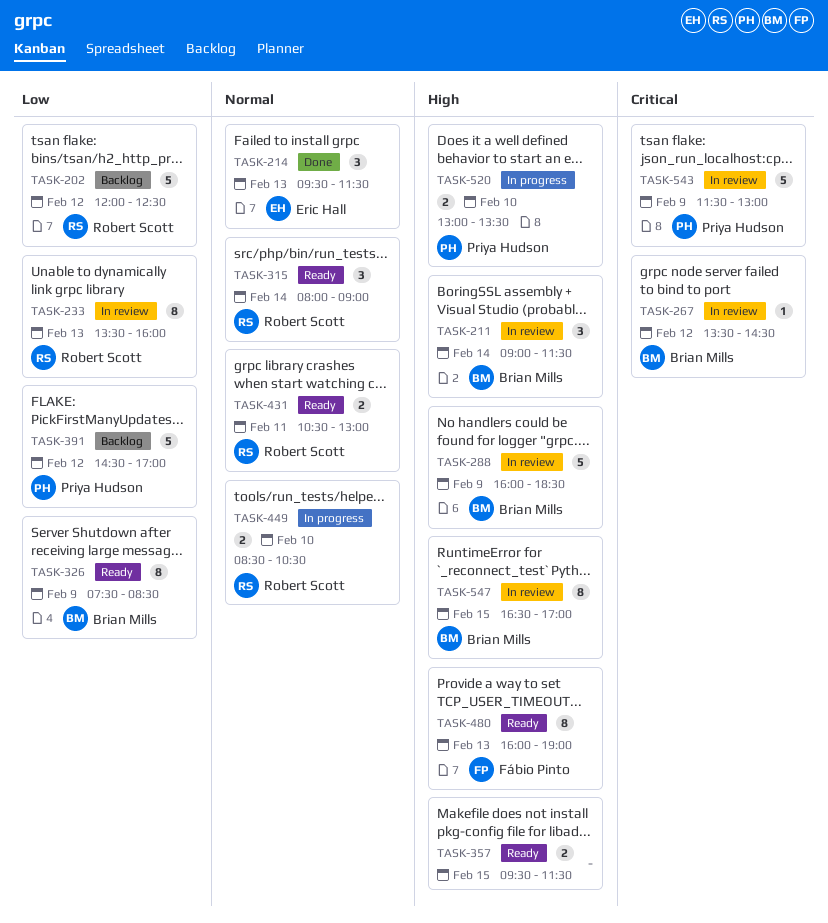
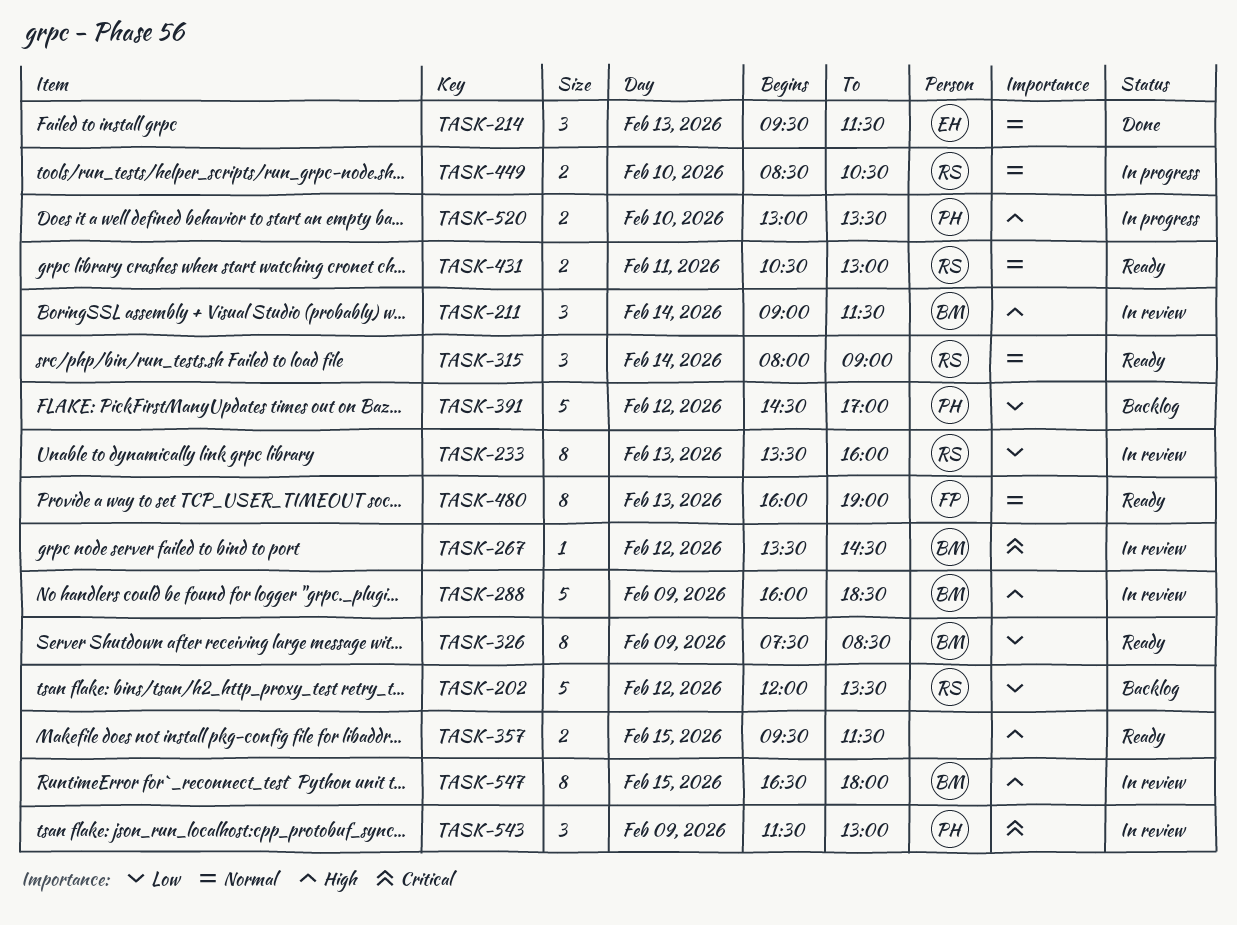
TASK-202, ends: 12:30 -> 13:30
TASK-480, priority: High -> Normal
TASK-543, estimate: 5 -> 3
TASK-547, ends: 17:00 -> 18:00

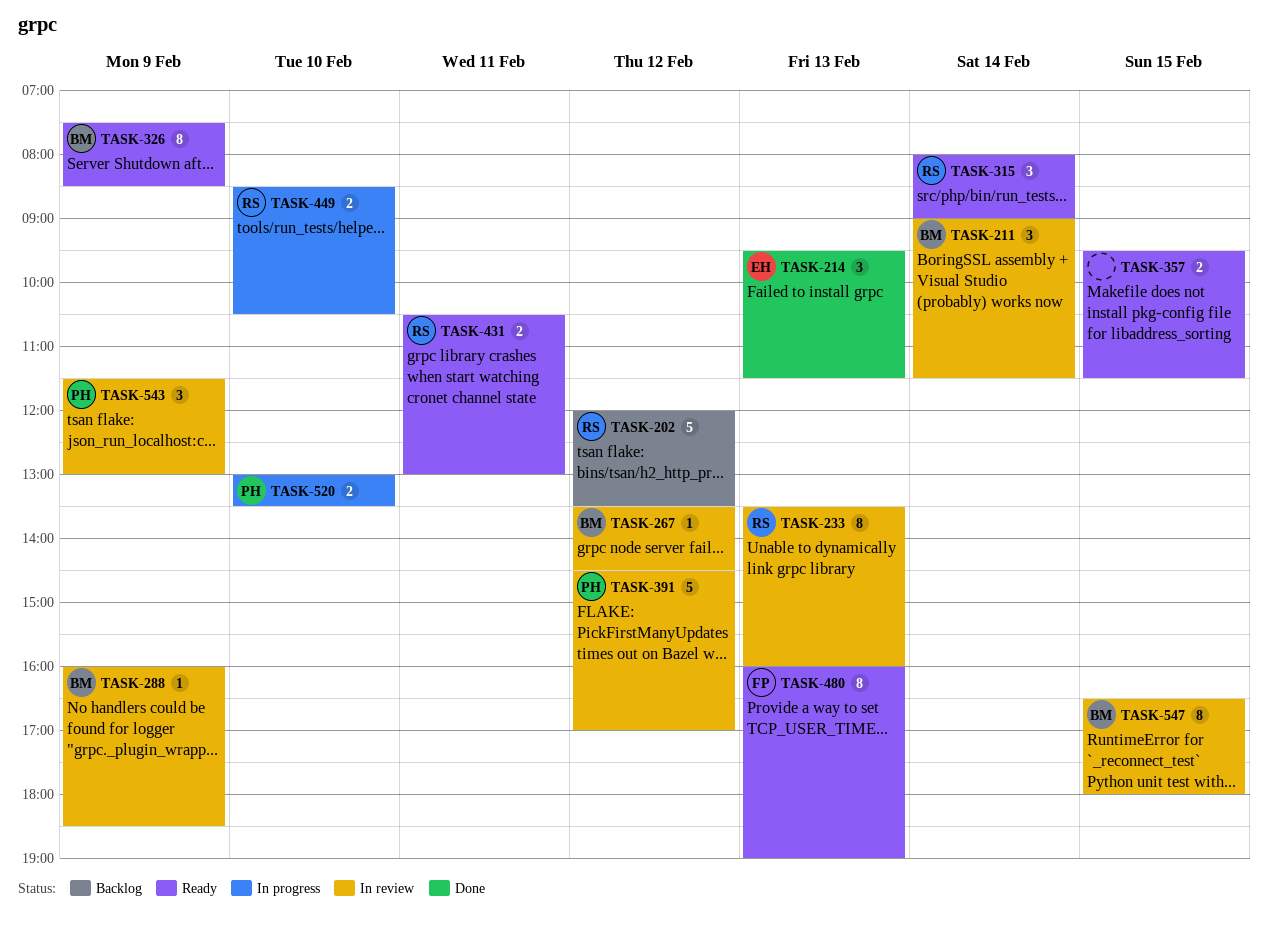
TASK-288, estimate: 5 -> 1
TASK-391, status: Backlog -> In review

